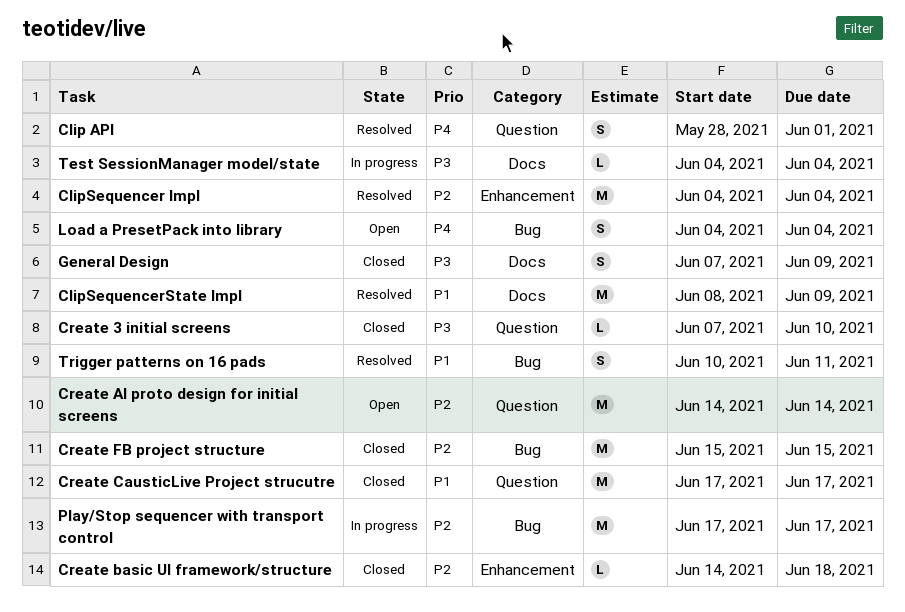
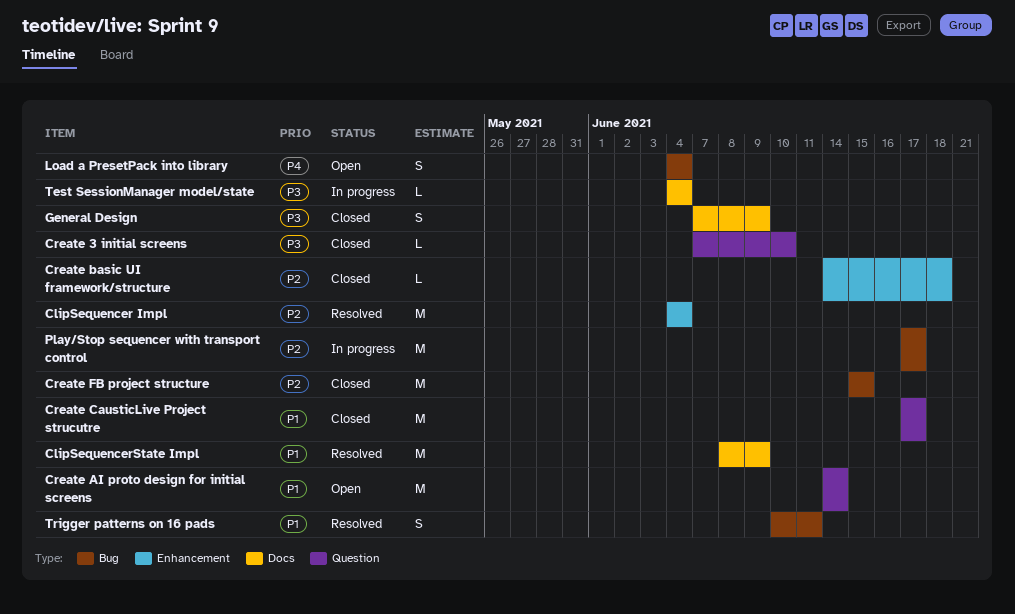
Clip API: present -> none
Create AI proto design for initial screens, priority: P2 -> P1

